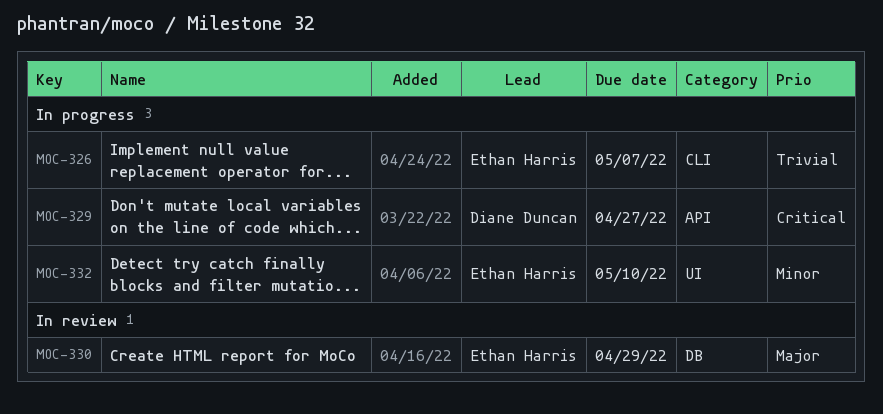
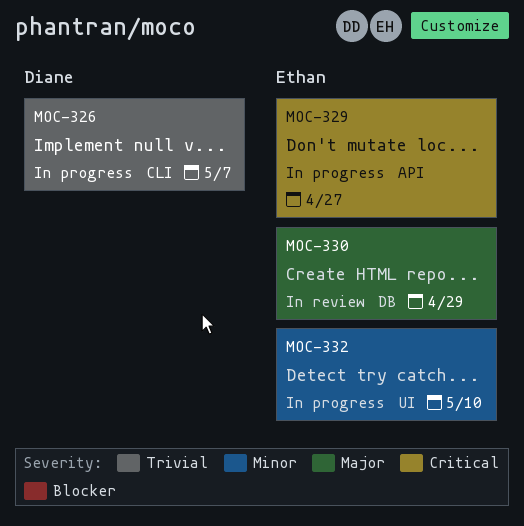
MOC-326, owner: Ethan Harris -> Diane Duncan
MOC-329, owner: Diane Duncan -> Ethan Harris

